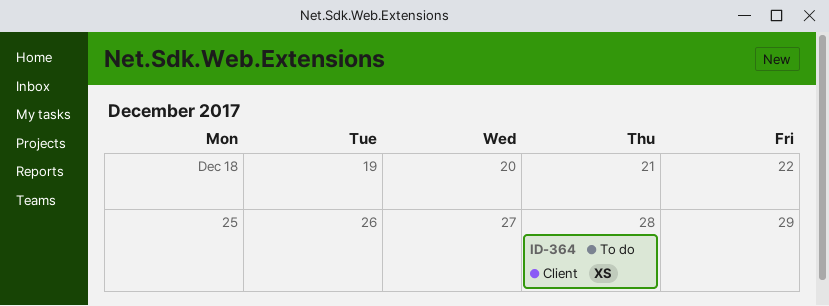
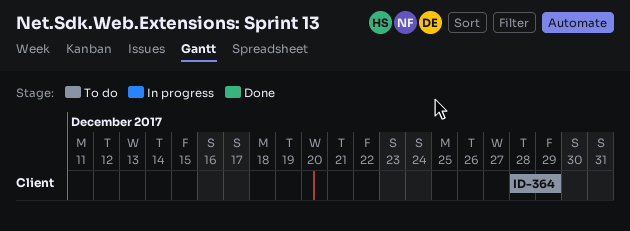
ID-364, due: Dec 28 -> Dec 29

